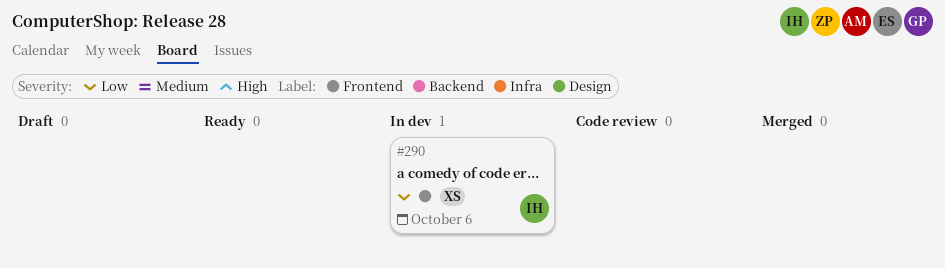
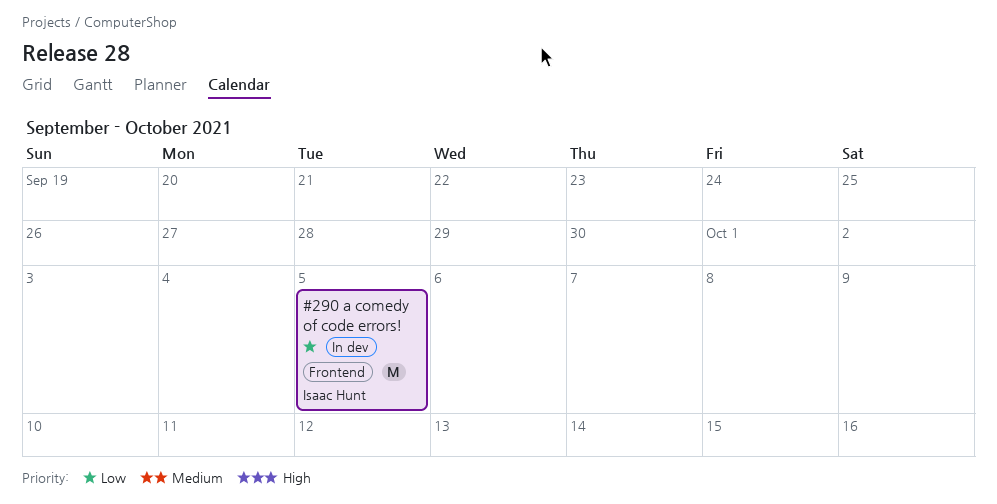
#290, estimate: XS -> M
#290, due: Oct 6 -> Oct 5

